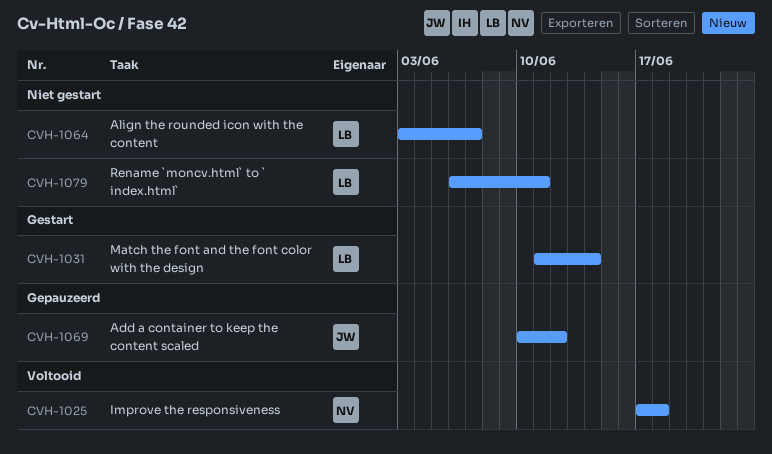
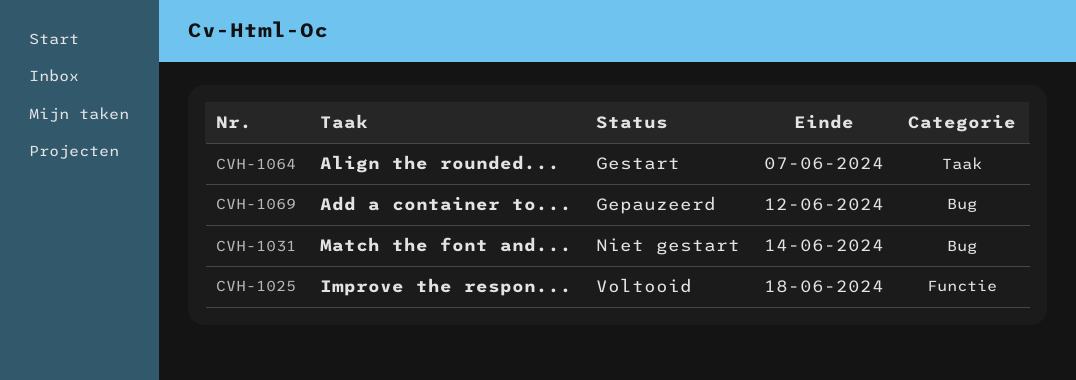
CVH-1031, status: Gestart -> Niet gestart
CVH-1064, status: Niet gestart -> Gestart
CVH-1079: present -> none

